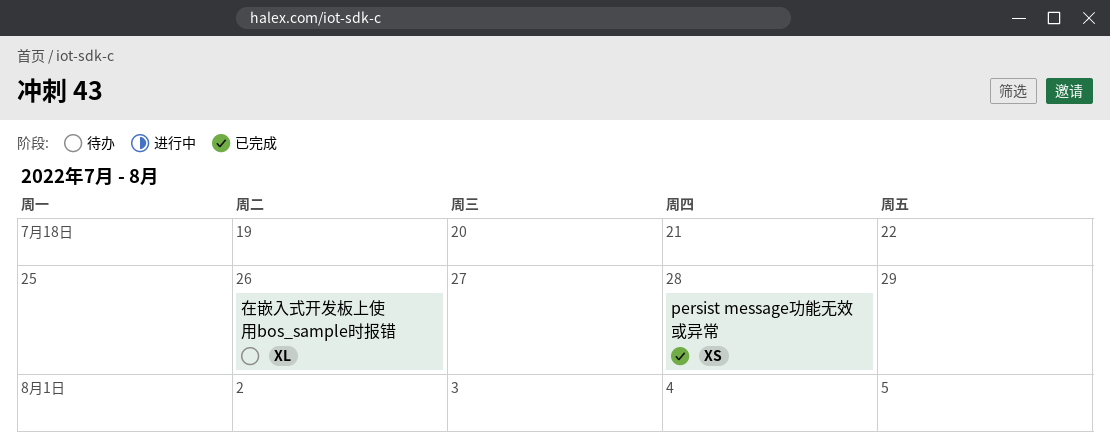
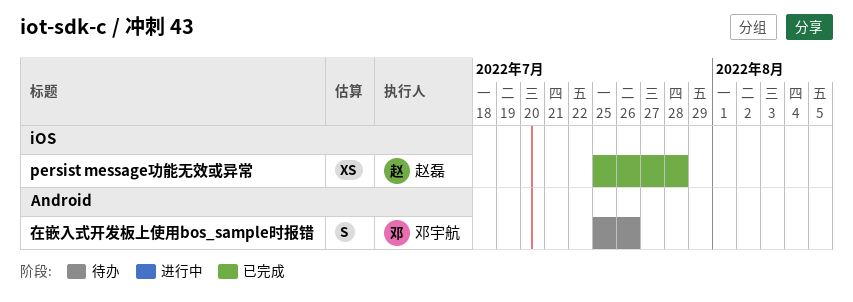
在嵌入式开发板上使用bos_sample时报错, estimate: XL -> S

